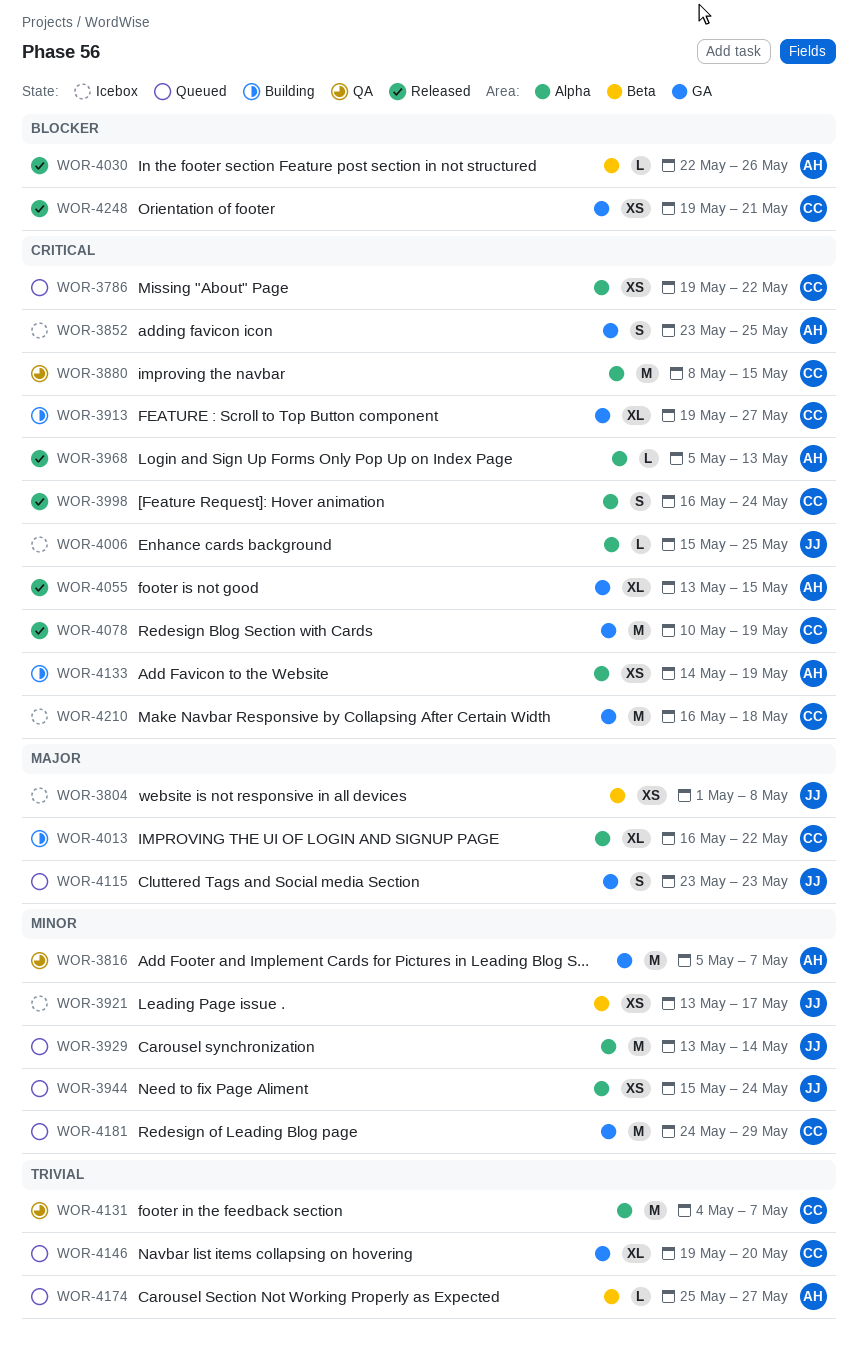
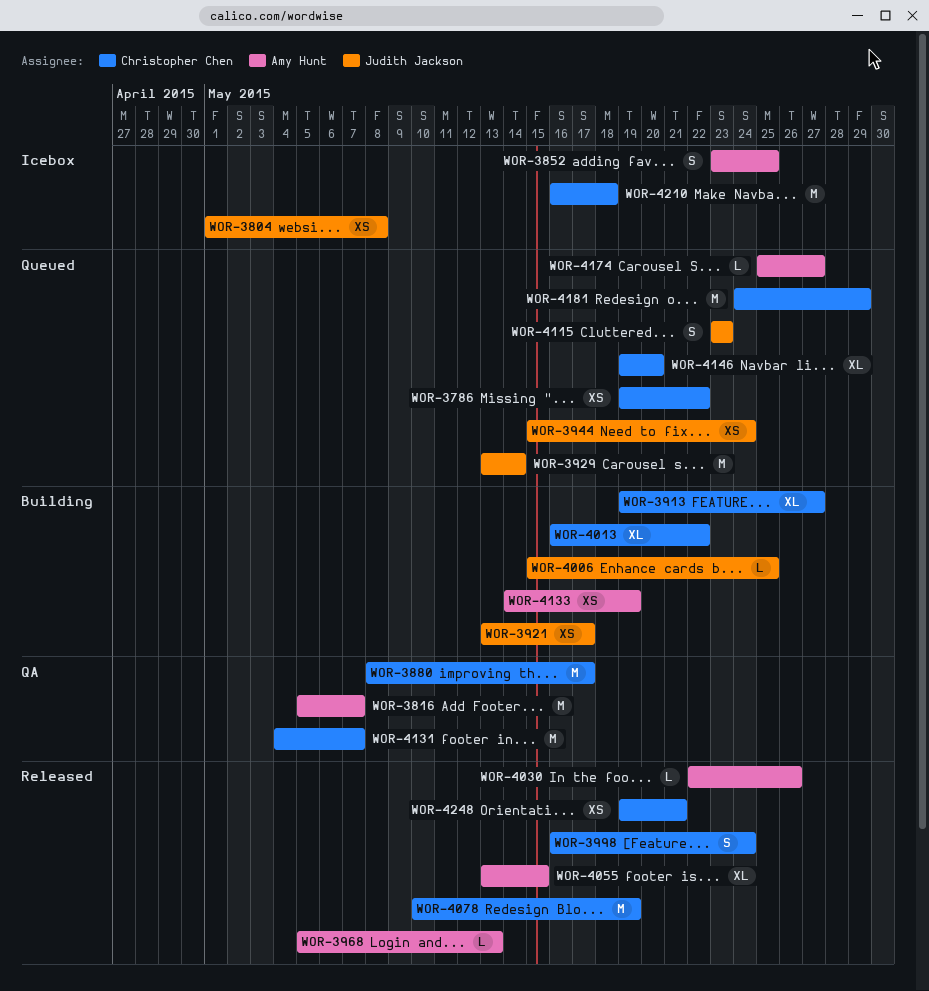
WOR-3880, due: May 15 -> May 17
WOR-3921, status: Icebox -> Building
WOR-4006, status: Icebox -> Building

